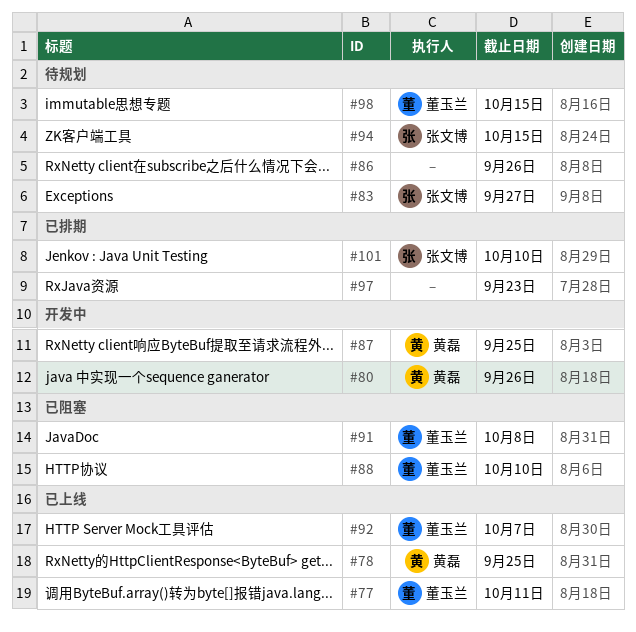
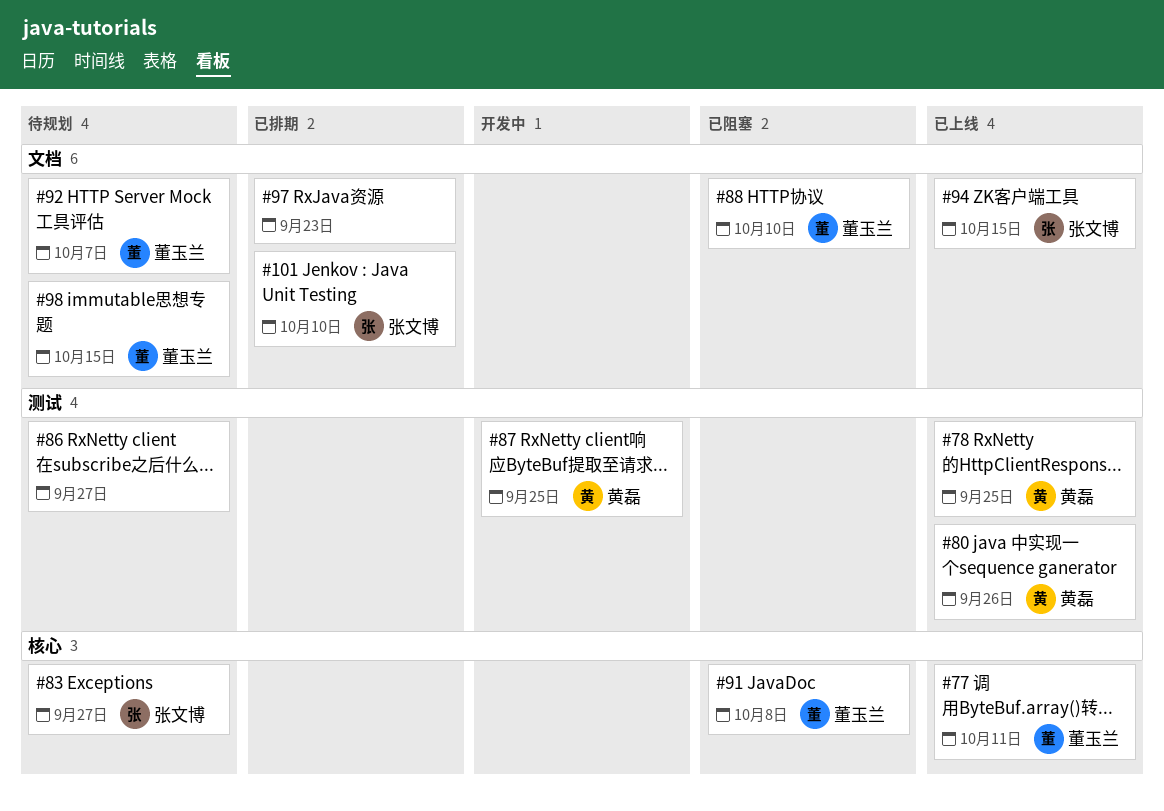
#80, status: 开发中 -> 已上线
#86, due: Sep 26 -> Sep 27
#92, status: 已上线 -> 待规划
#94, status: 待规划 -> 已上线

